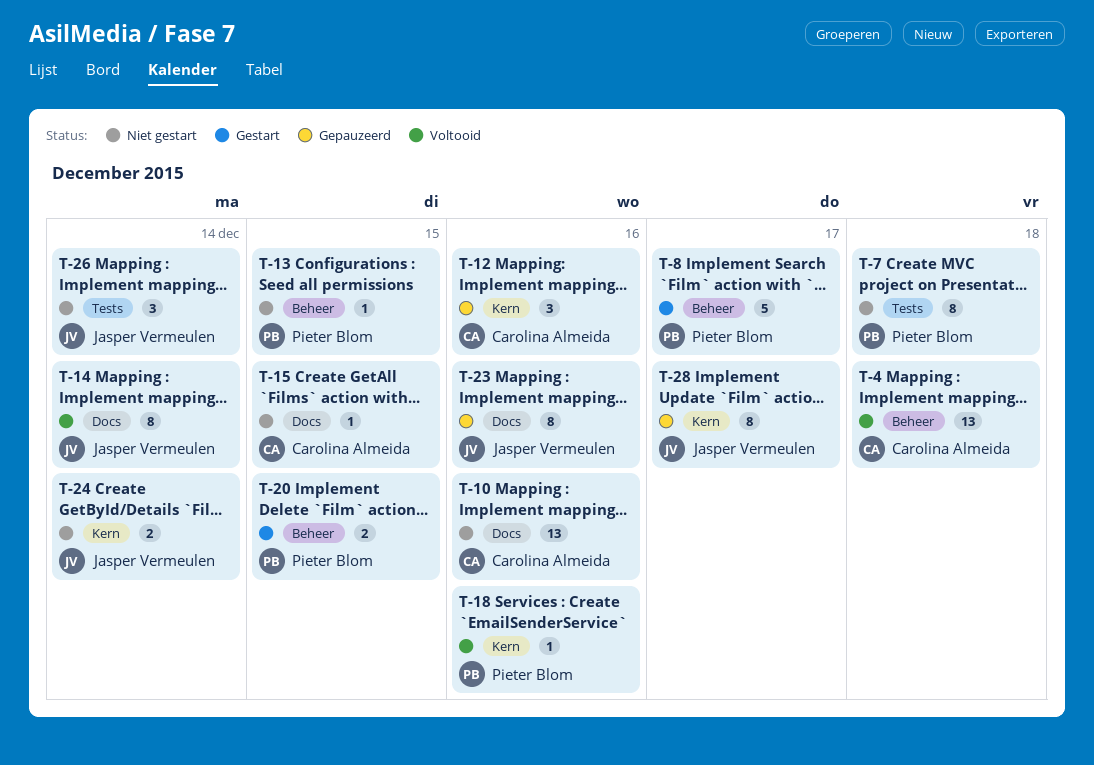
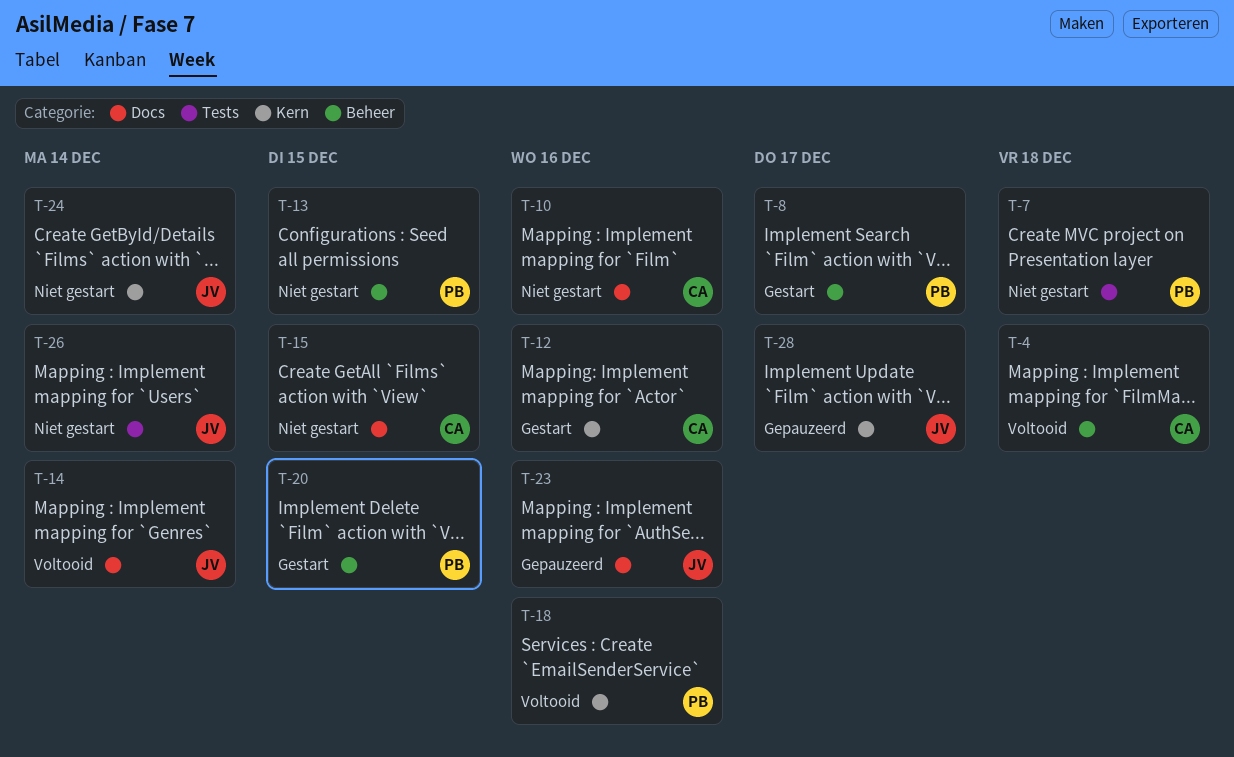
T-12, status: Gepauzeerd -> Gestart

